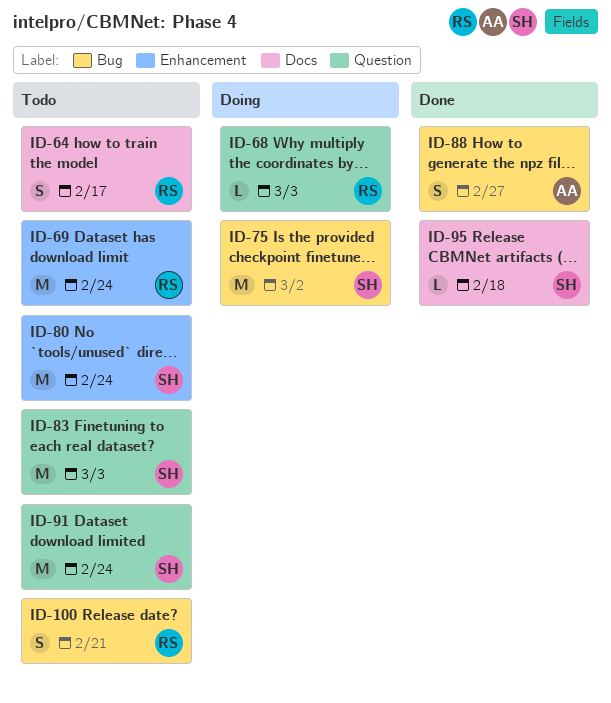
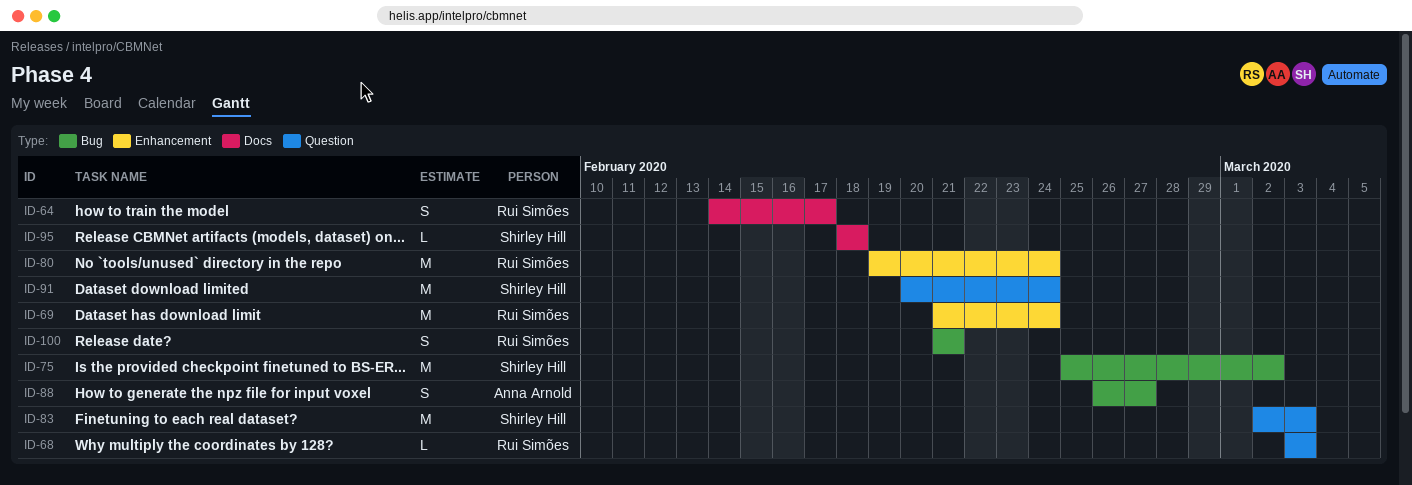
ID-80, owner: Shirley Hill -> Rui Simões

